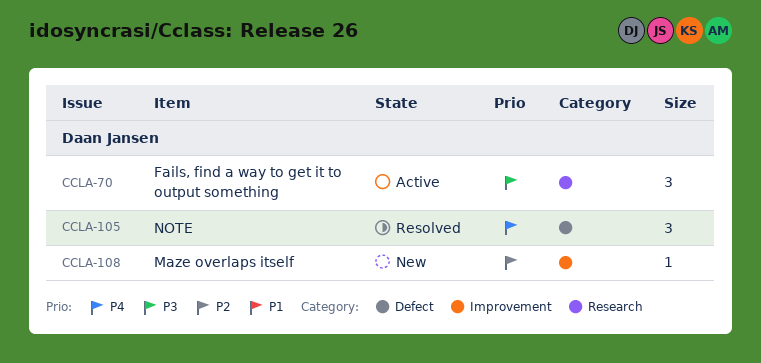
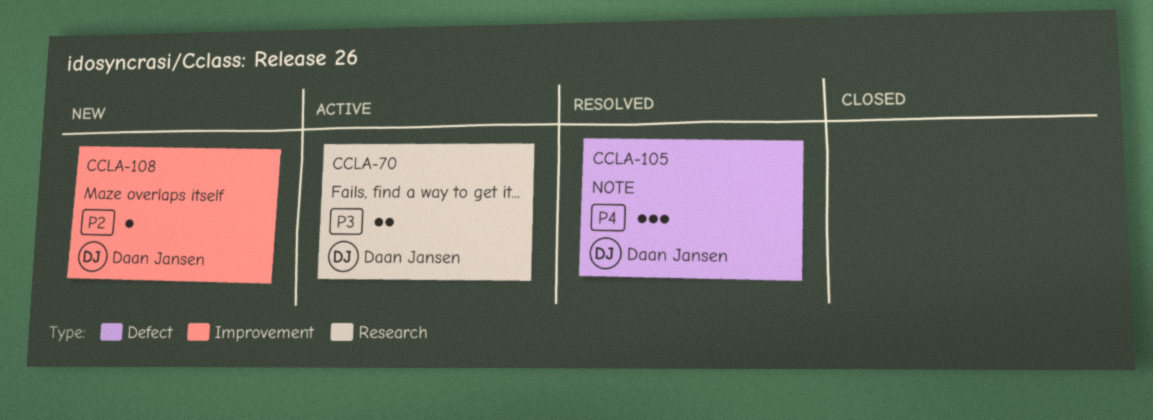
CCLA-70, estimate: 3 -> 2

